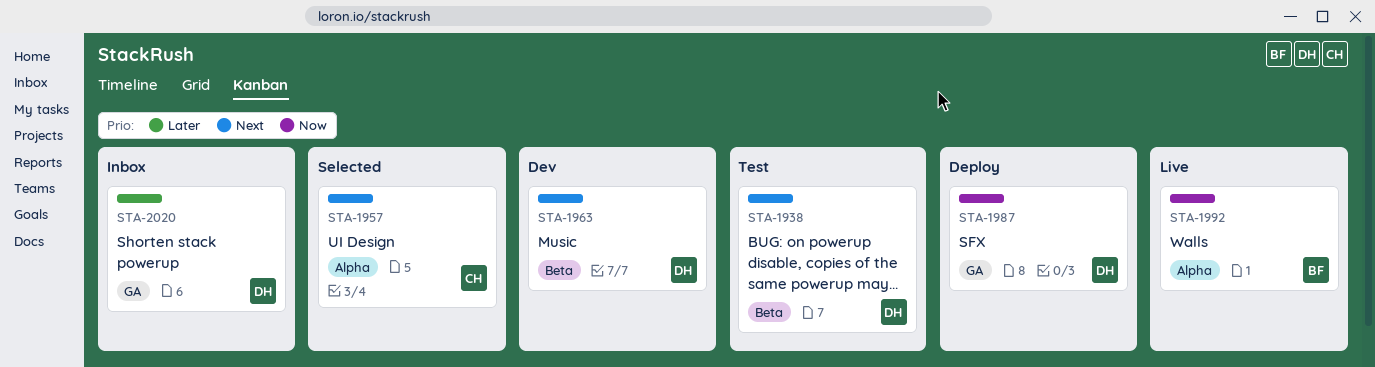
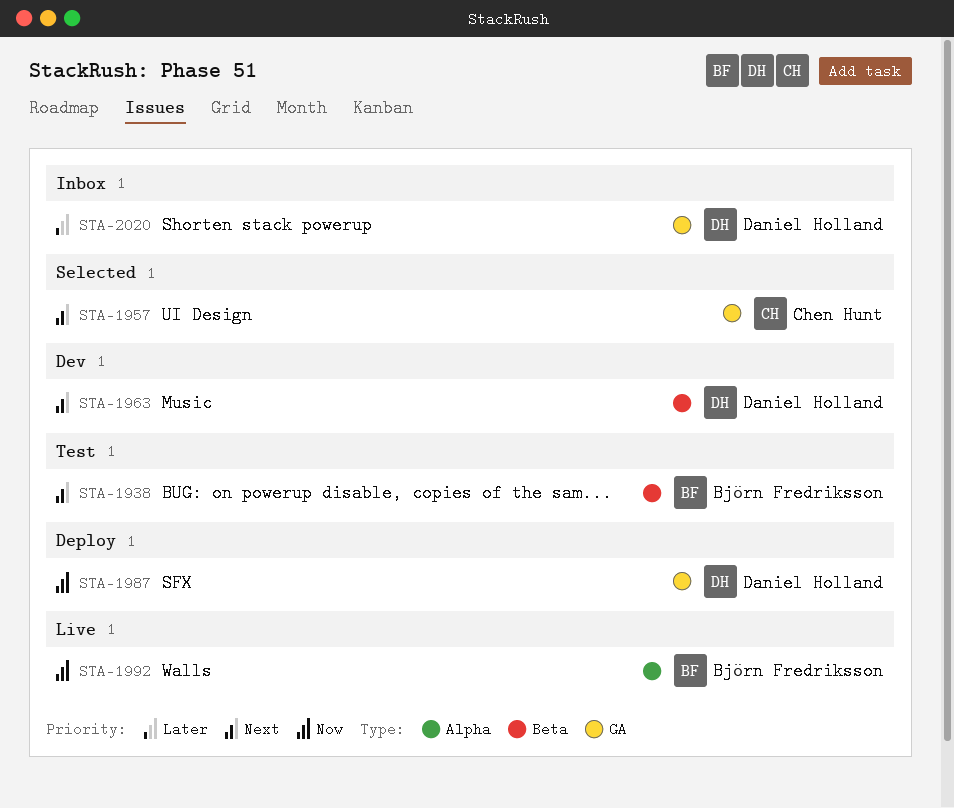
STA-1938, owner: Daniel Holland -> Björn Fredriksson
STA-1957, label: Alpha -> GA

